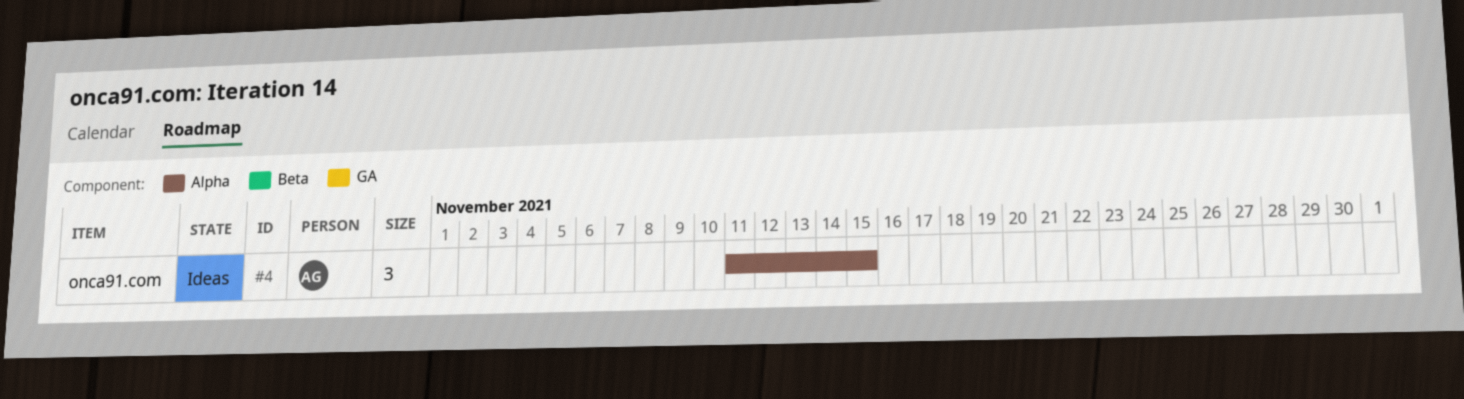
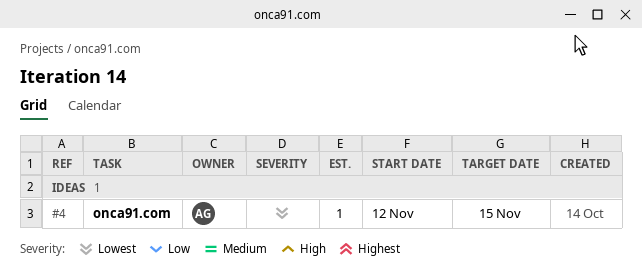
#4, estimate: 3 -> 1
#4, start: Nov 11 -> Nov 12

